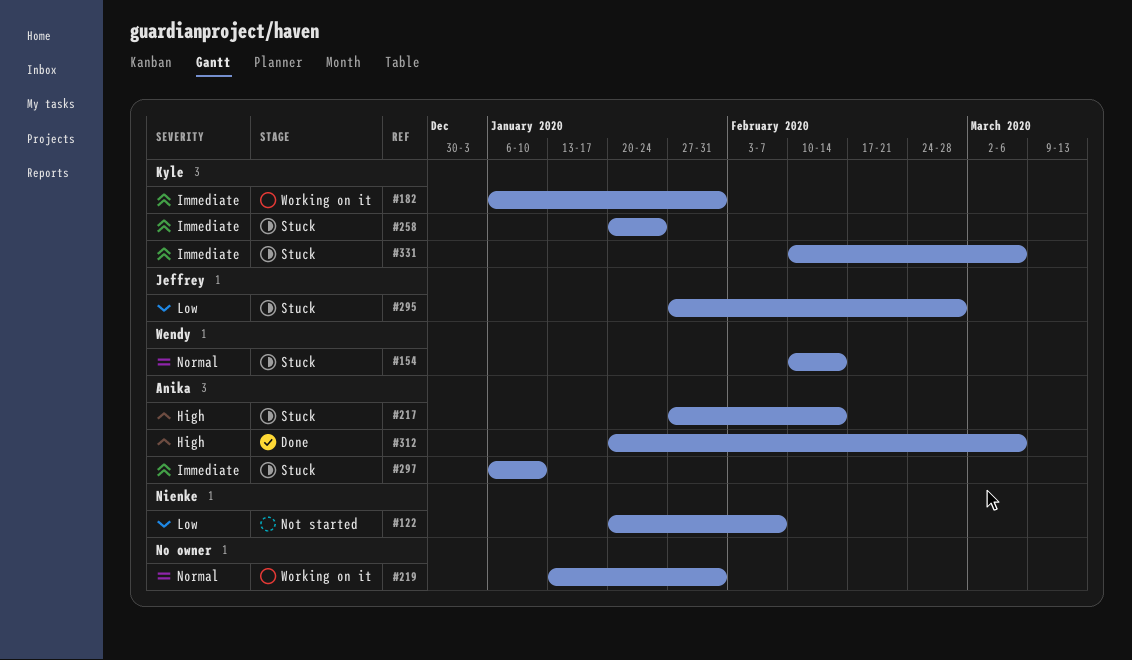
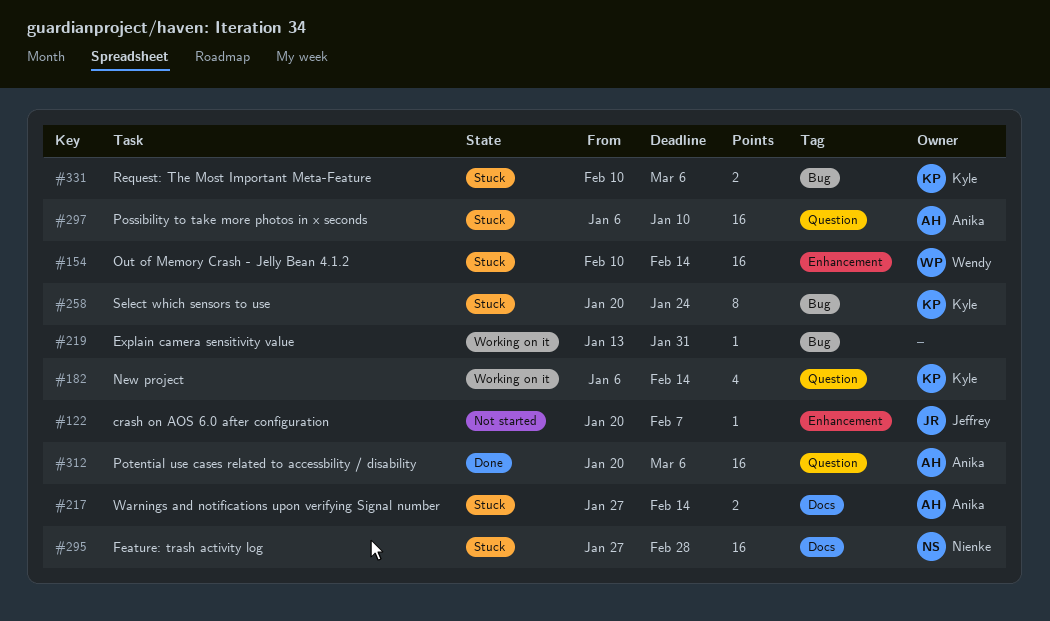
#122, owner: Nienke -> Jeffrey
#182, due: Jan 31 -> Feb 14
#295, owner: Jeffrey -> Nienke

